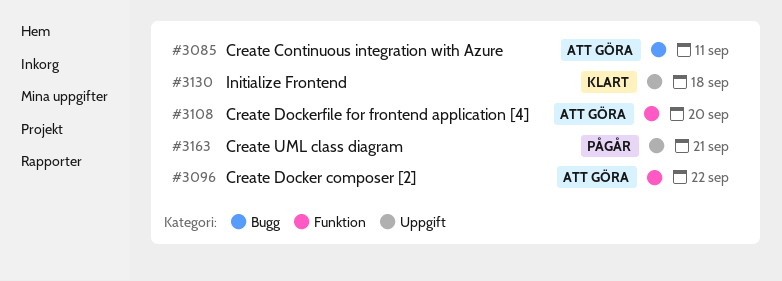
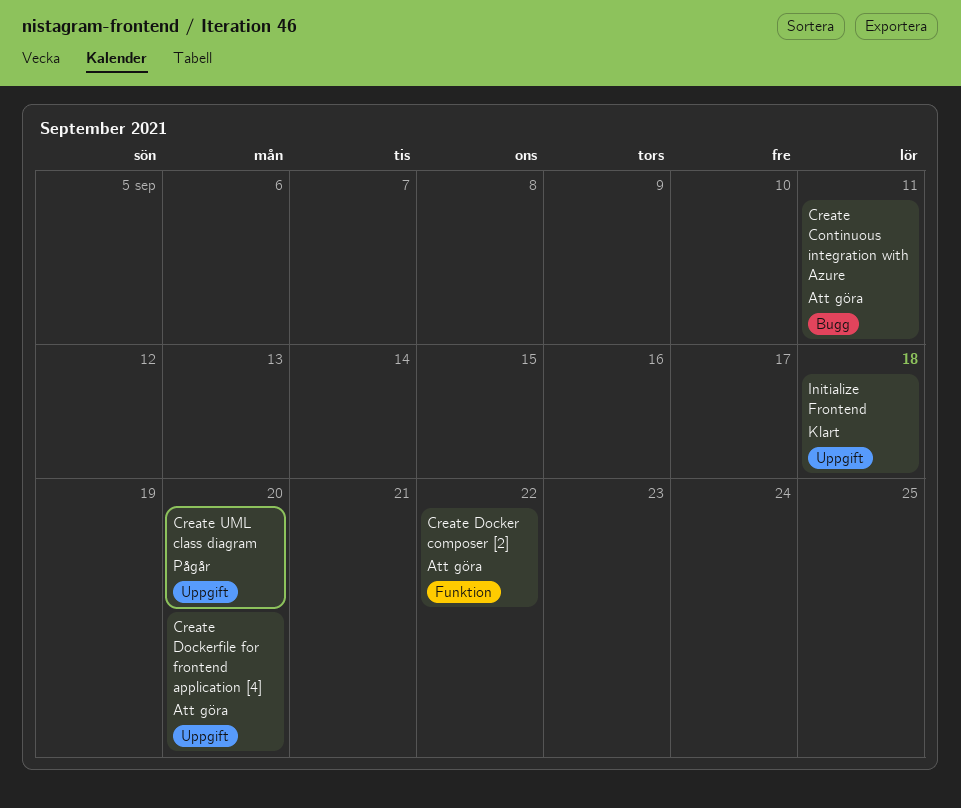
Create Dockerfile for frontend application [4], label: Funktion -> Uppgift
Create UML class diagram, due: Sep 21 -> Sep 20

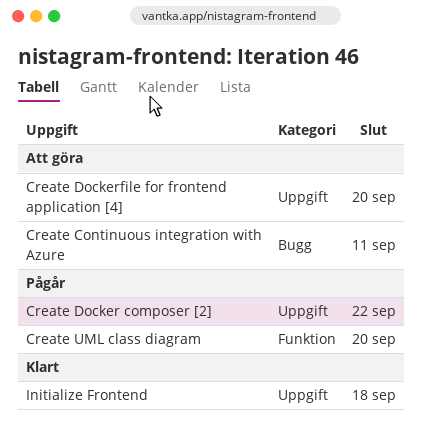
Create Docker composer [2], status: Att göra -> Pågår
Create Docker composer [2], label: Funktion -> Uppgift
Create UML class diagram, label: Uppgift -> Funktion

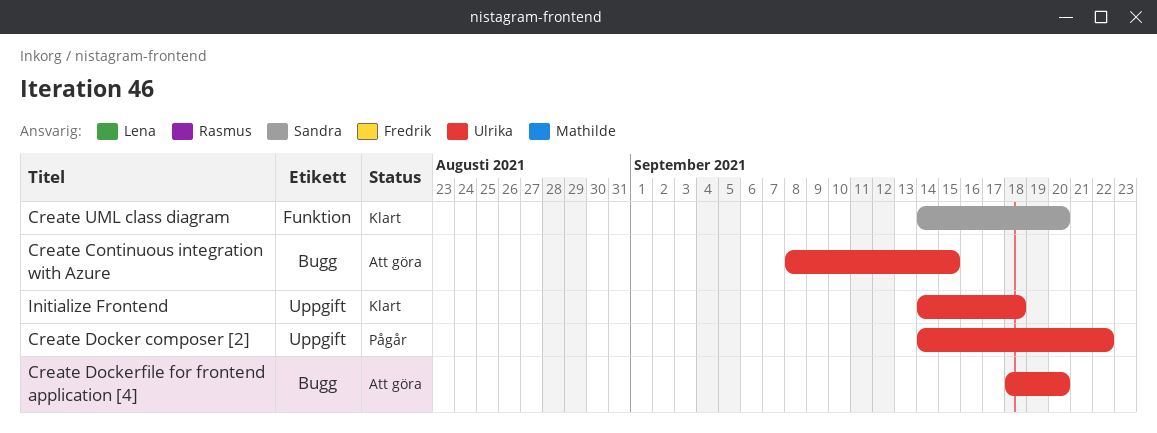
Create Continuous integration with Azure, due: Sep 11 -> Sep 15
Create Dockerfile for frontend application [4], label: Uppgift -> Bugg
Create UML class diagram, status: Pågår -> Klart

